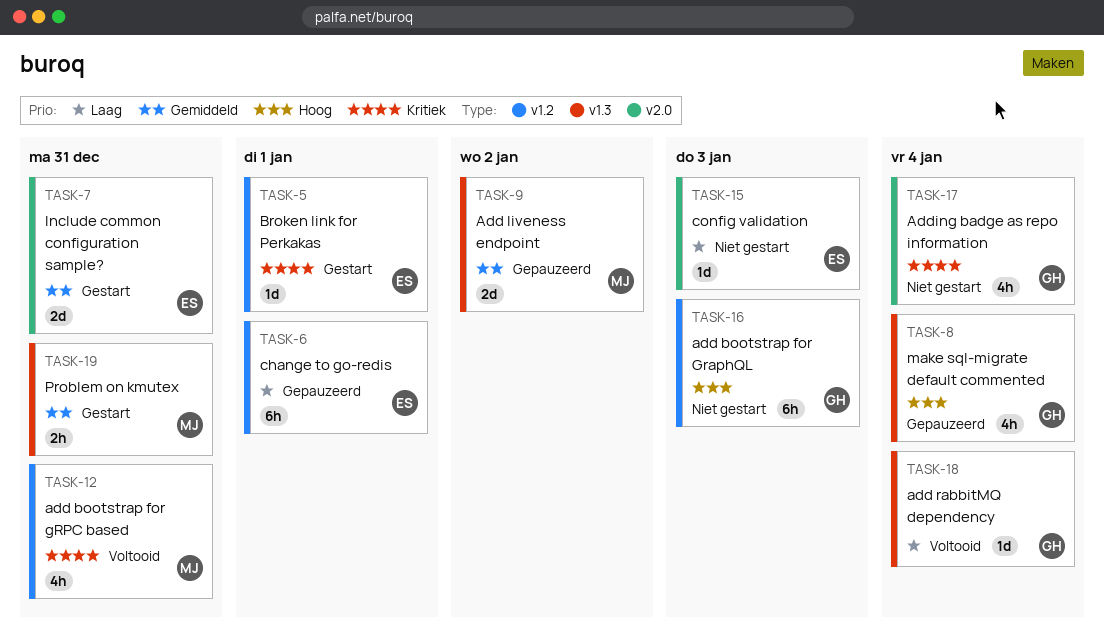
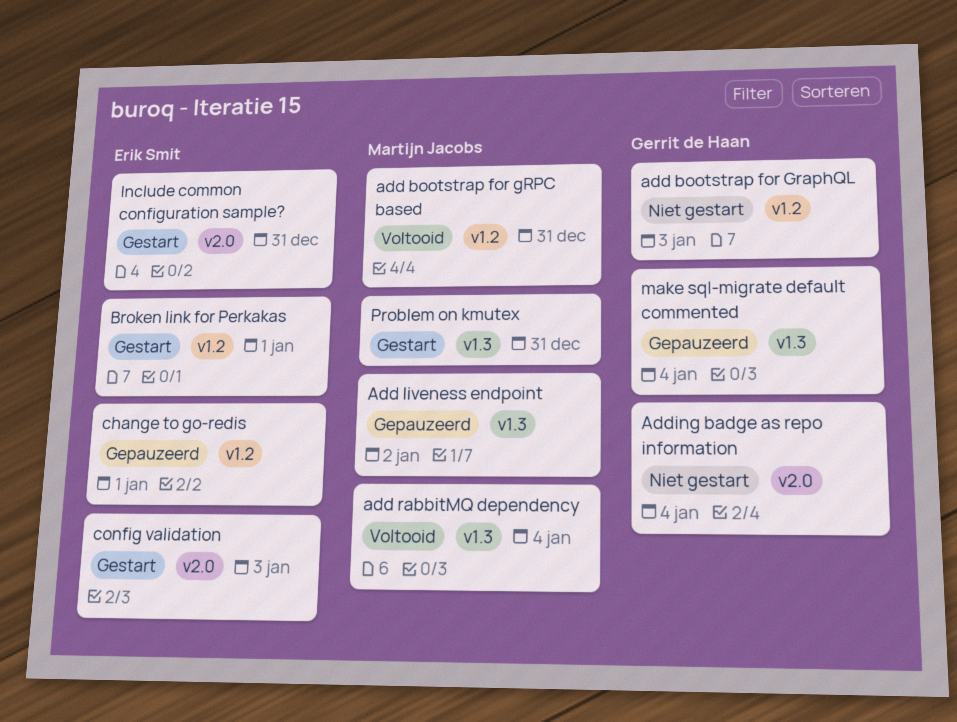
add rabbitMQ dependency, owner: Gerrit de Haan -> Martijn Jacobs
config validation, status: Niet gestart -> Gestart

